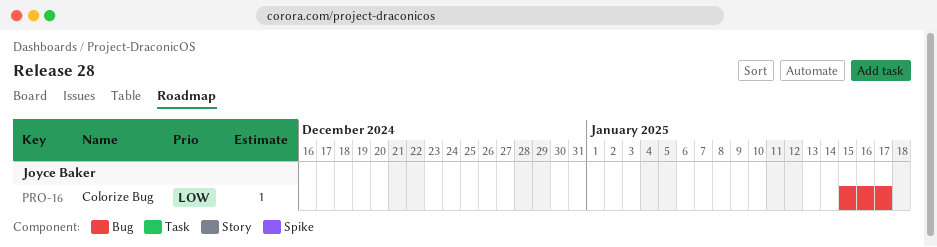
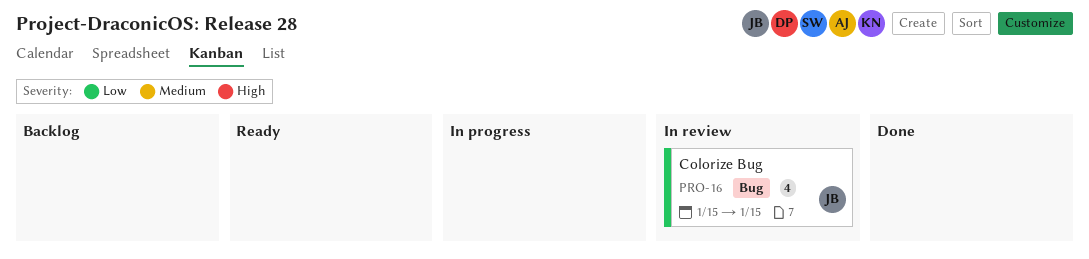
PRO-16, estimate: 1 -> 4
PRO-16, due: Jan 17 -> Jan 15

